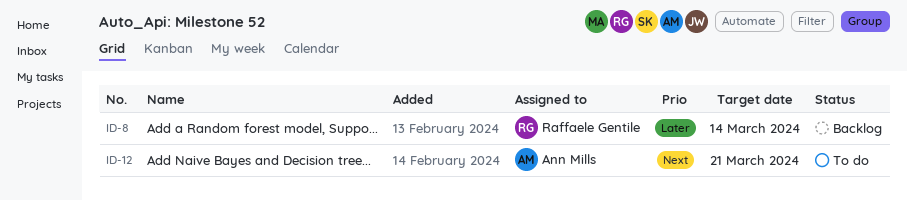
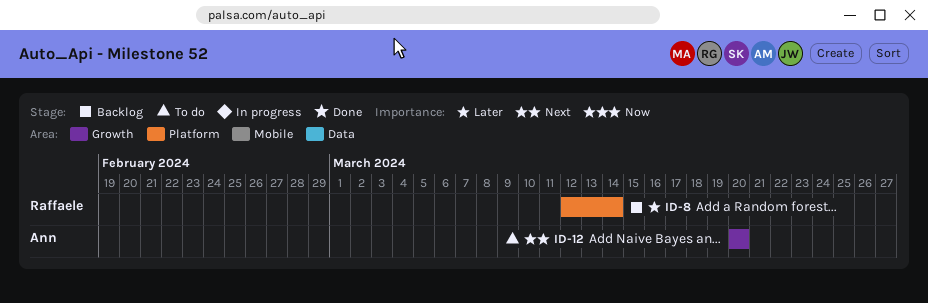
ID-12, due: Mar 21 -> Mar 20

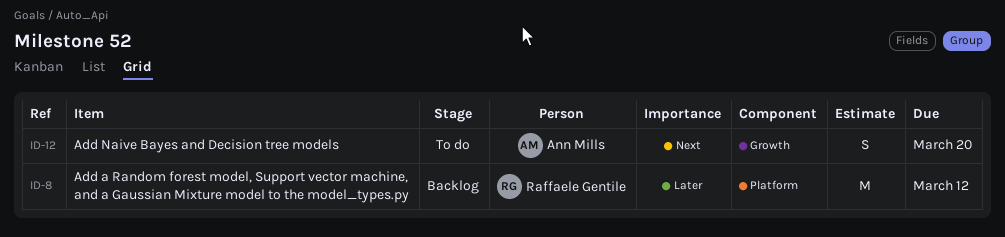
ID-8, due: Mar 14 -> Mar 12

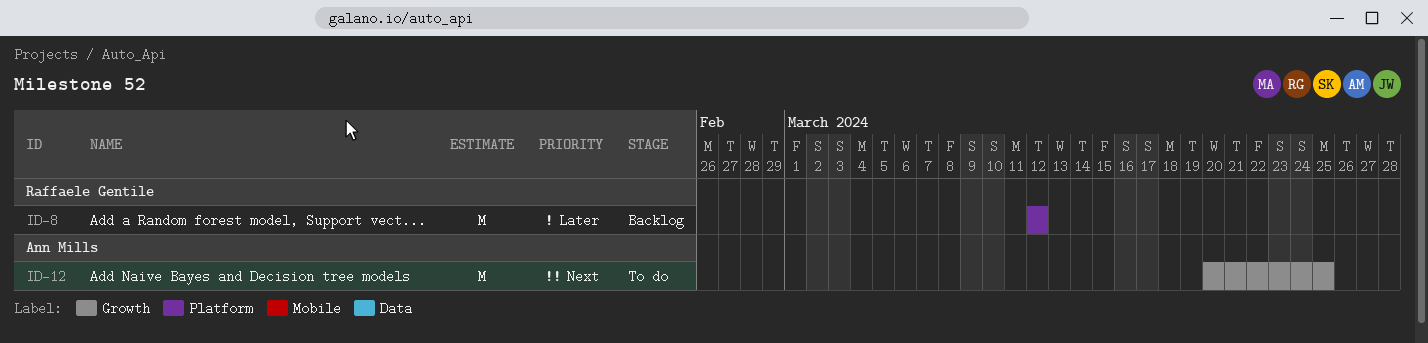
ID-12, estimate: S -> M
ID-12, due: Mar 20 -> Mar 25

